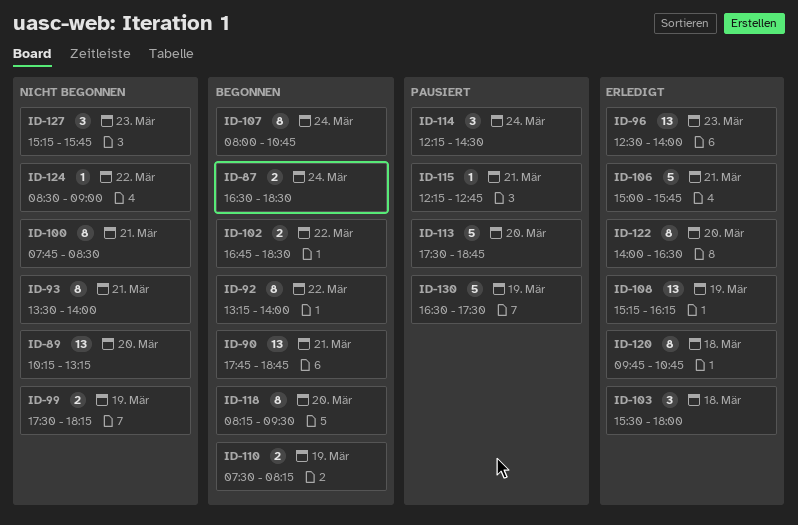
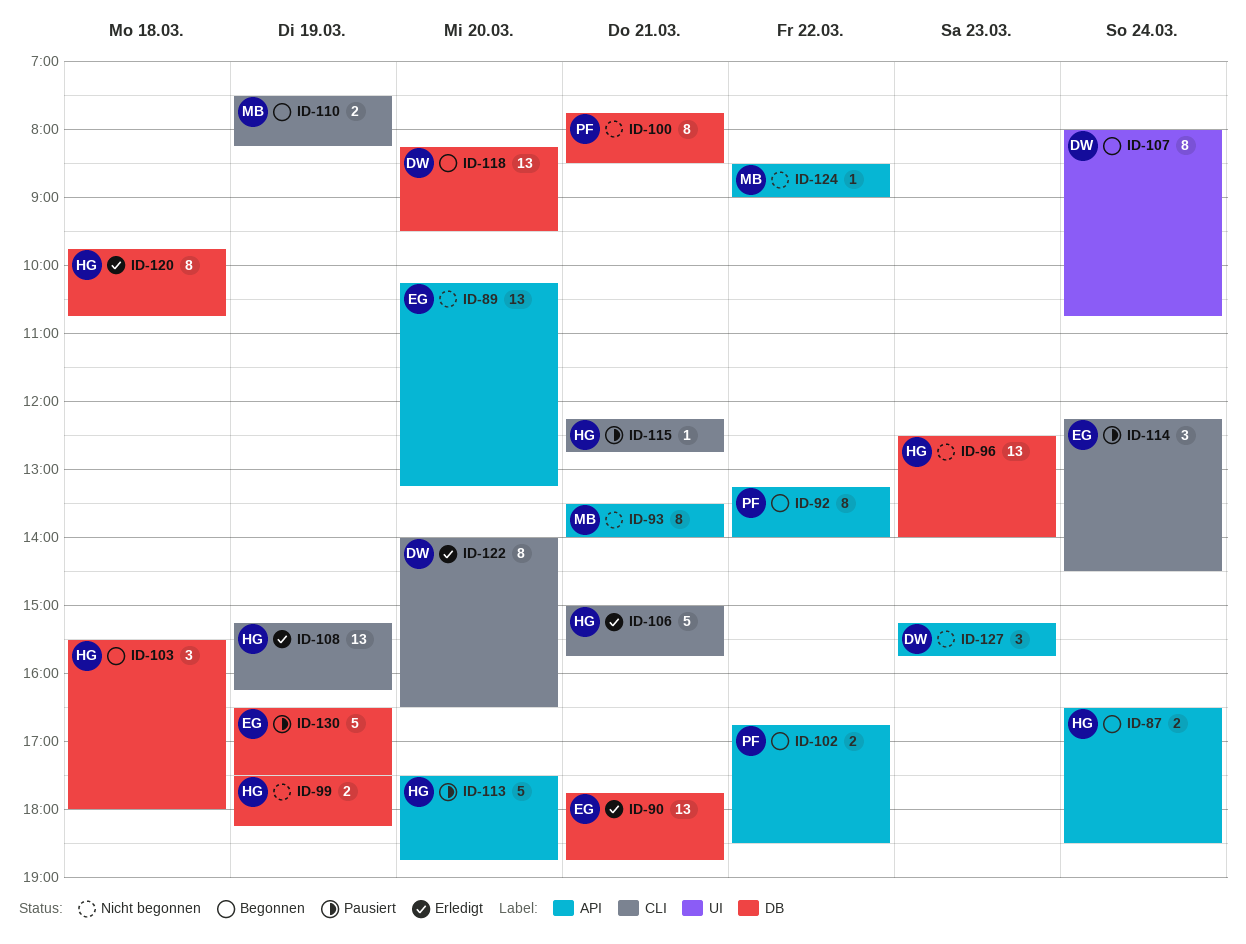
ID-90, status: Begonnen -> Erledigt
ID-96, status: Erledigt -> Nicht begonnen
ID-103, status: Erledigt -> Begonnen
ID-118, estimate: 8 -> 13

